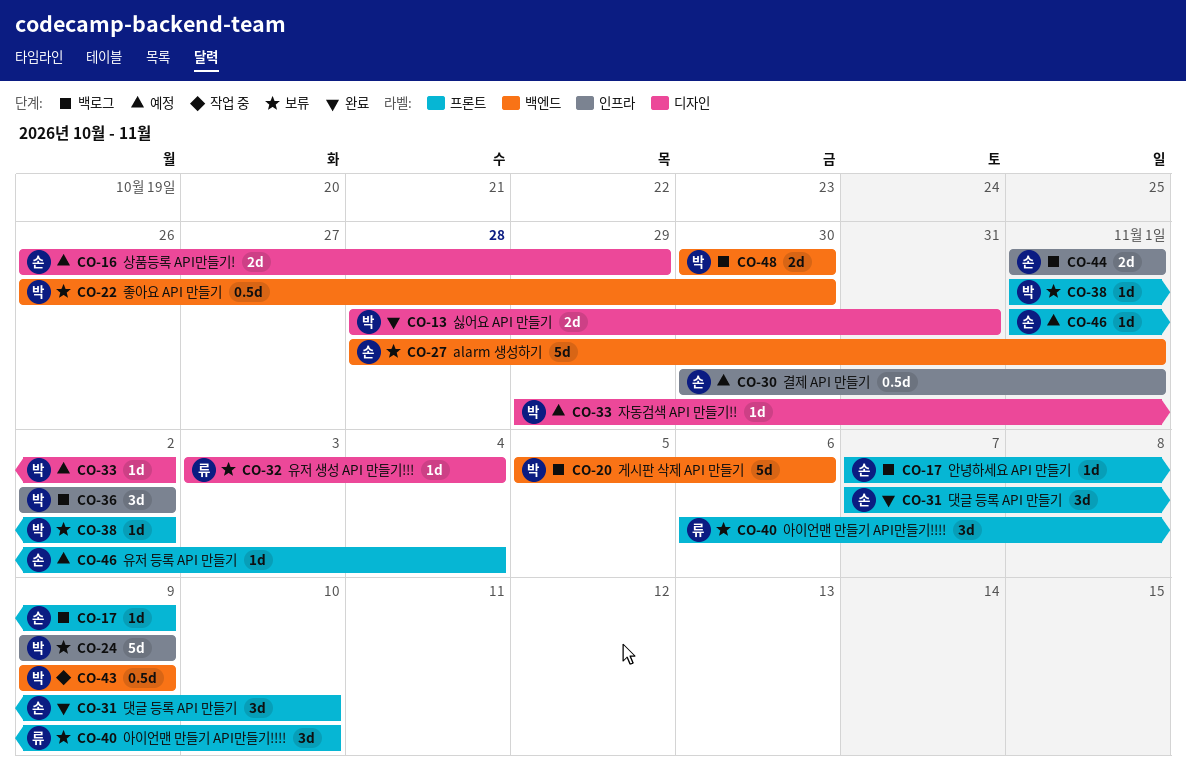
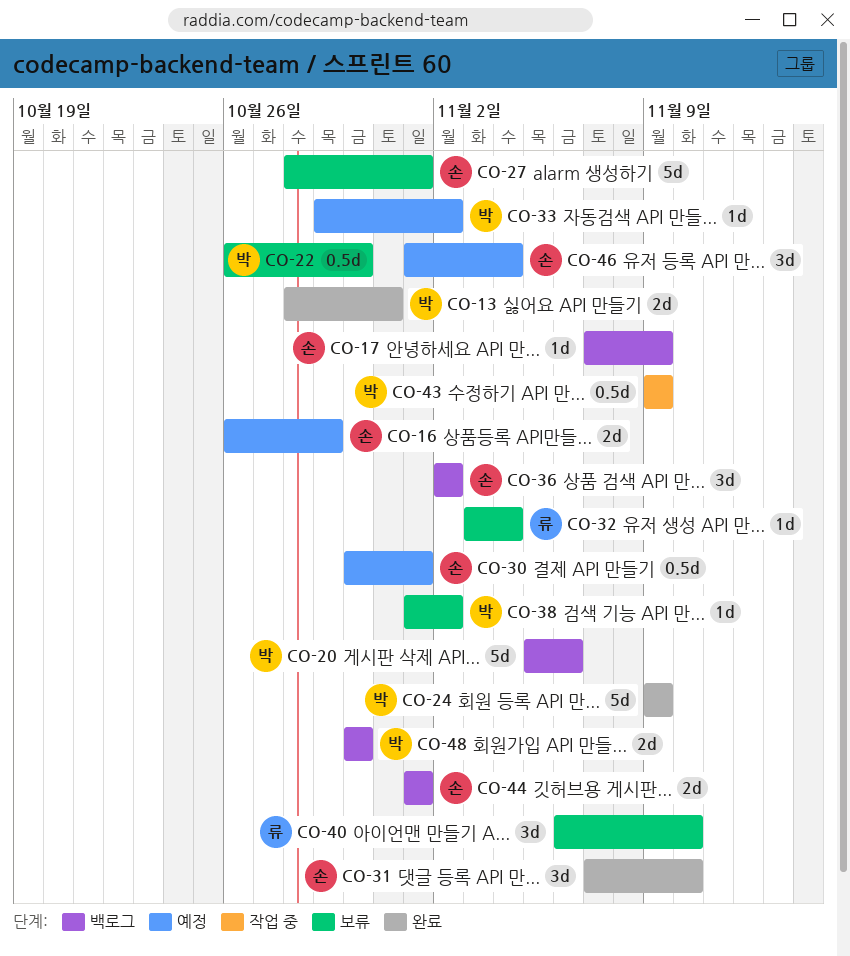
CO-24, status: 보류 -> 완료
CO-36, owner: 박 -> 손
CO-46, estimate: 1d -> 3d

